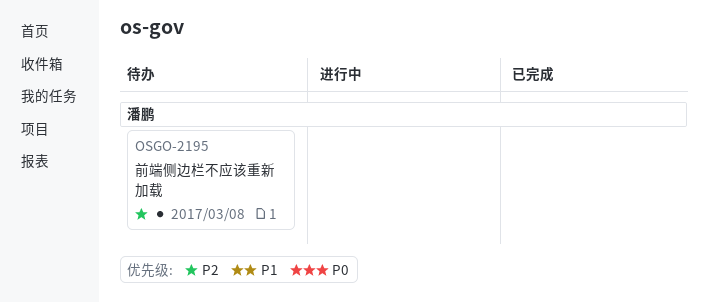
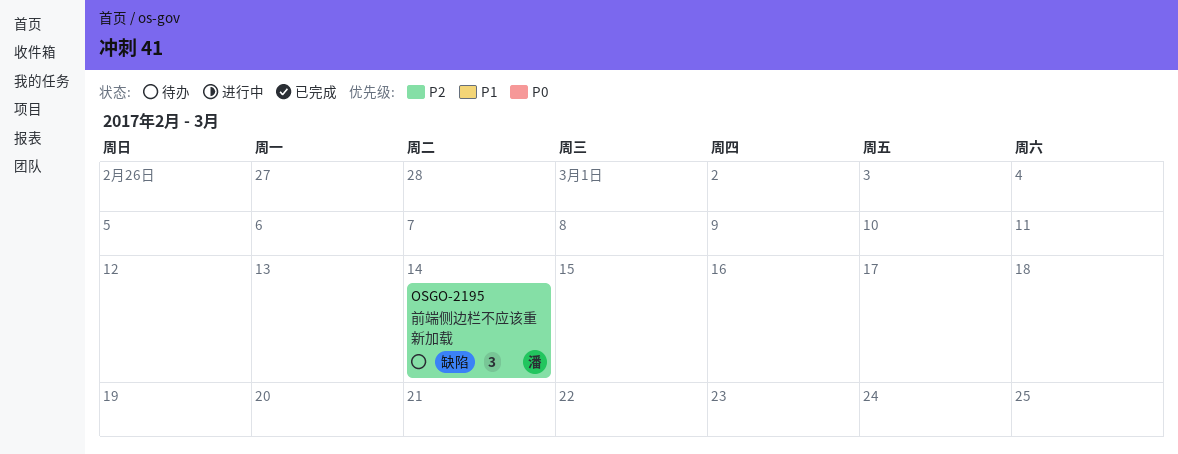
OSGO-2195, estimate: 1 -> 3
OSGO-2195, due: Mar 8 -> Mar 14

